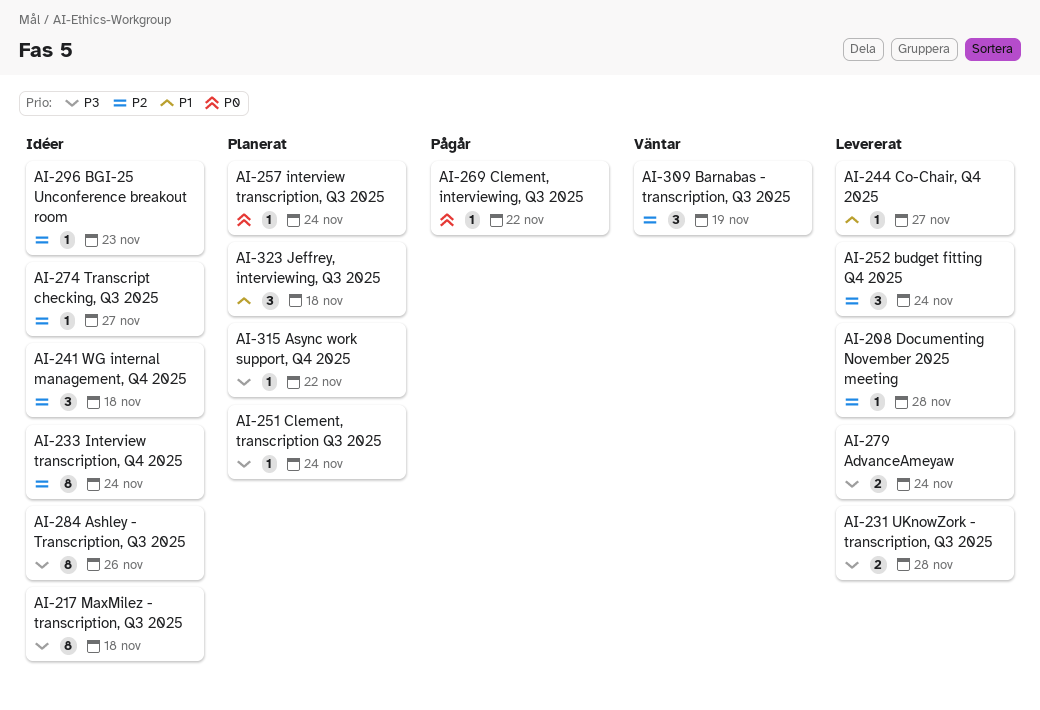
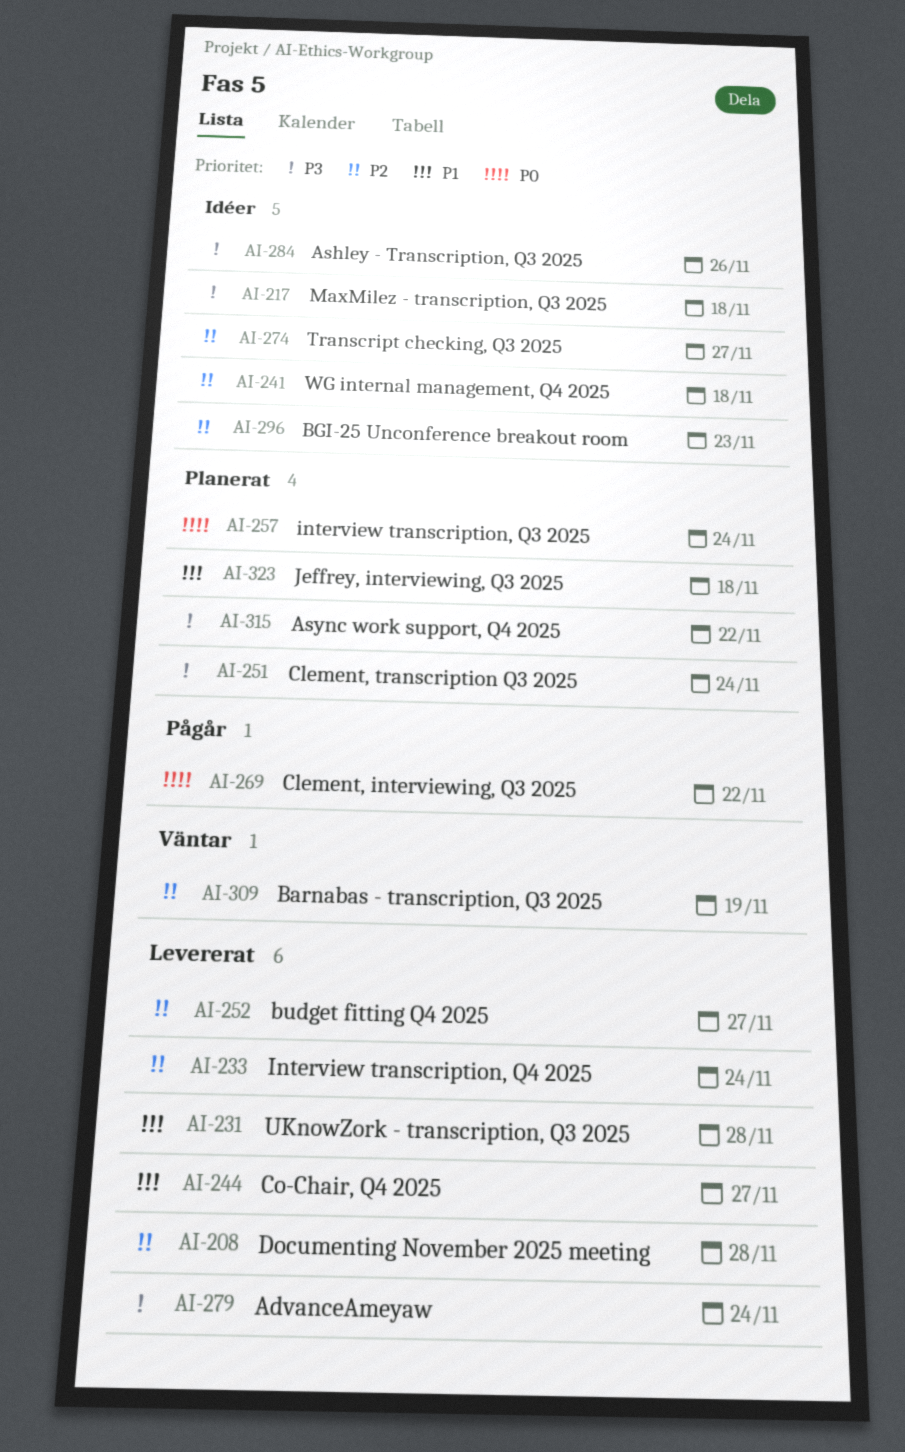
AI-231, priority: P3 -> P1
AI-233, status: Idéer -> Levererat
AI-252, due: Nov 24 -> Nov 27

